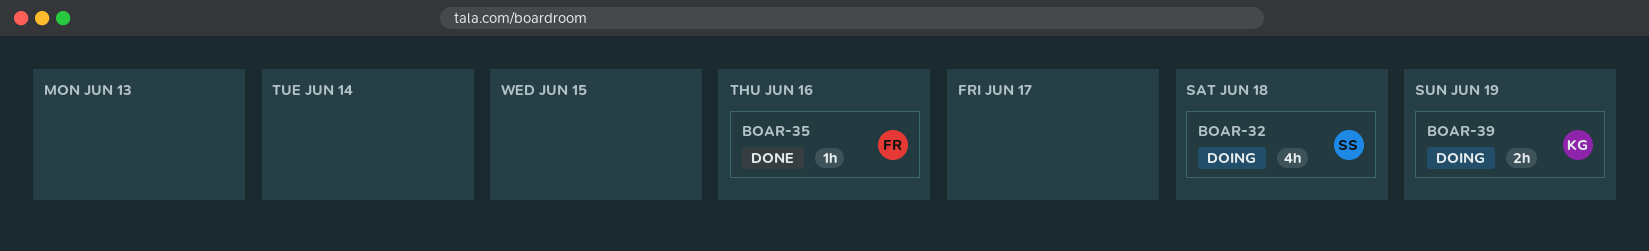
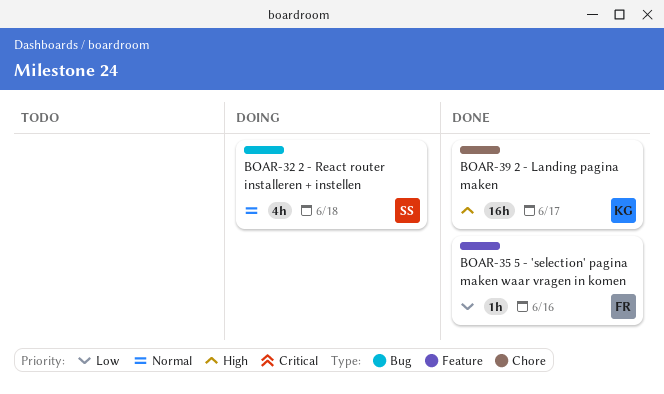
BOAR-39, status: Doing -> Done
BOAR-39, estimate: 2h -> 16h
BOAR-39, due: Jun 19 -> Jun 17

